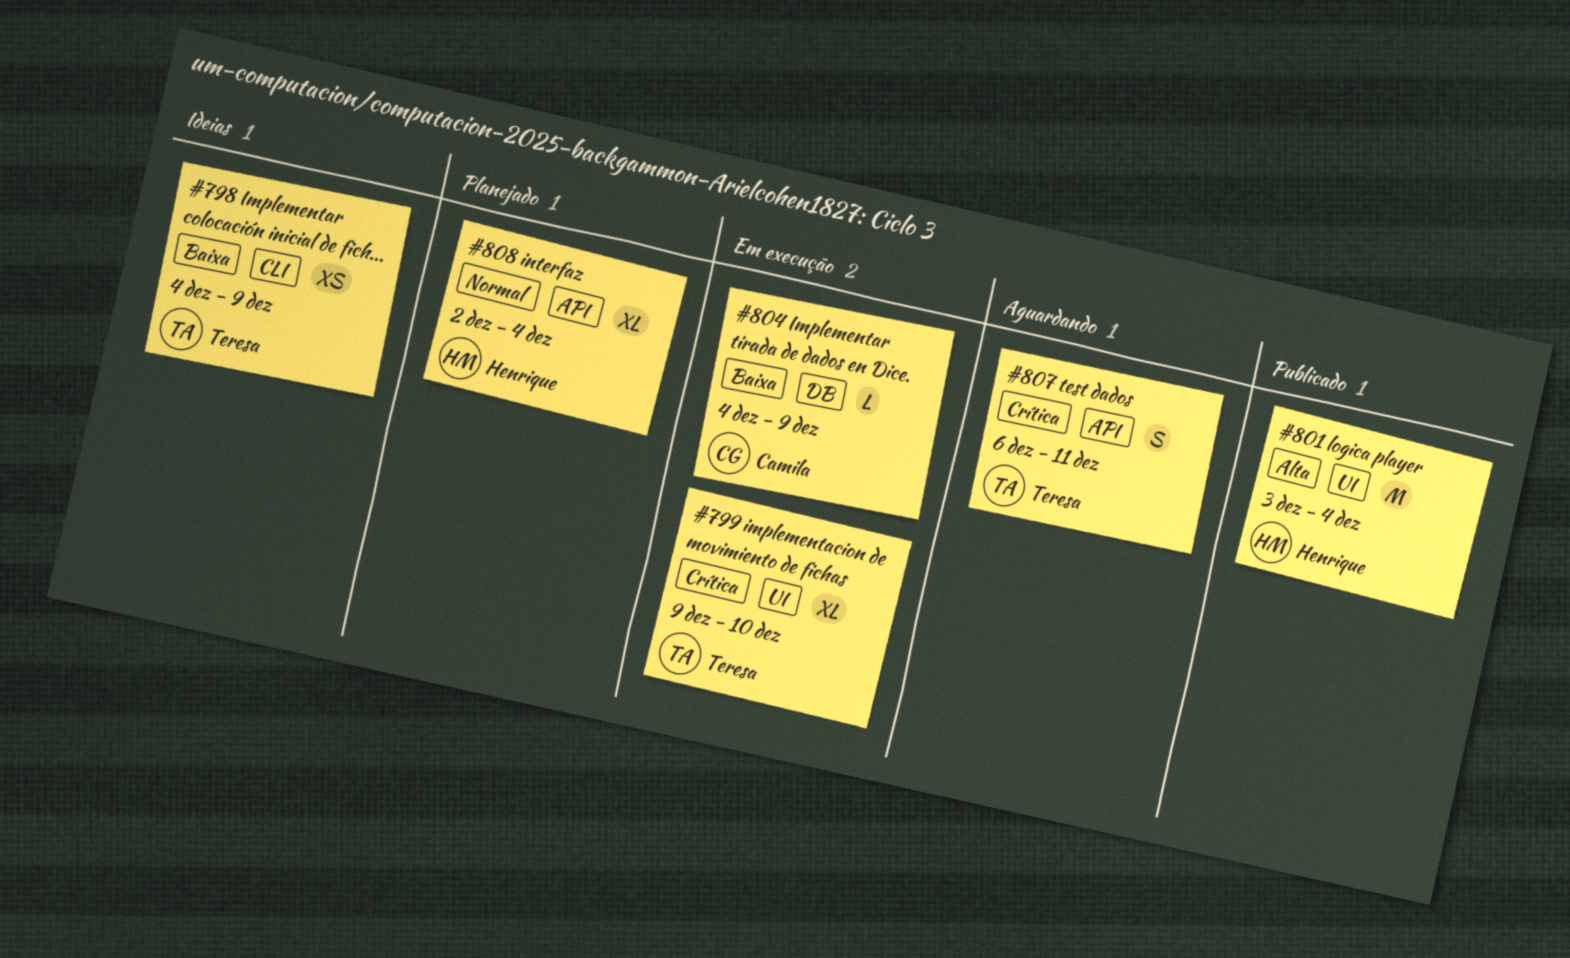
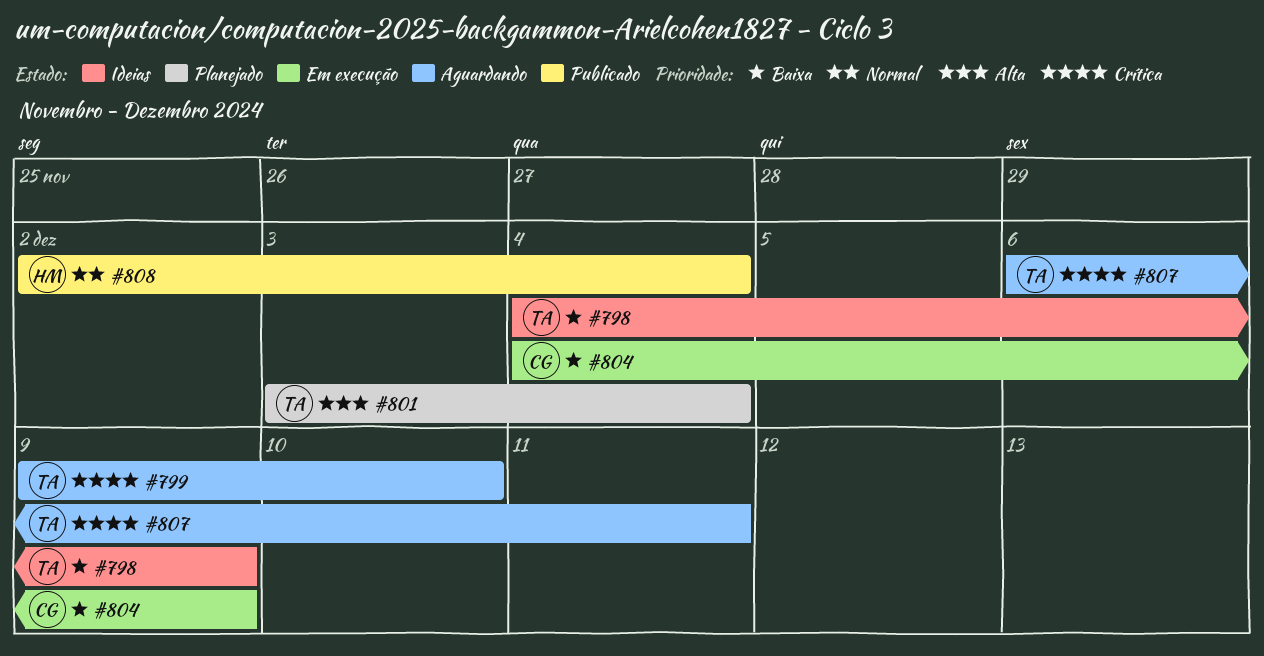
#799, status: Em execução -> Aguardando
#801, status: Publicado -> Planejado
#801, owner: Henrique -> Teresa
#808, status: Planejado -> Publicado

